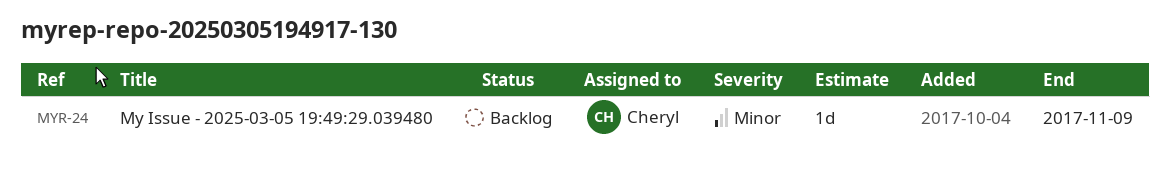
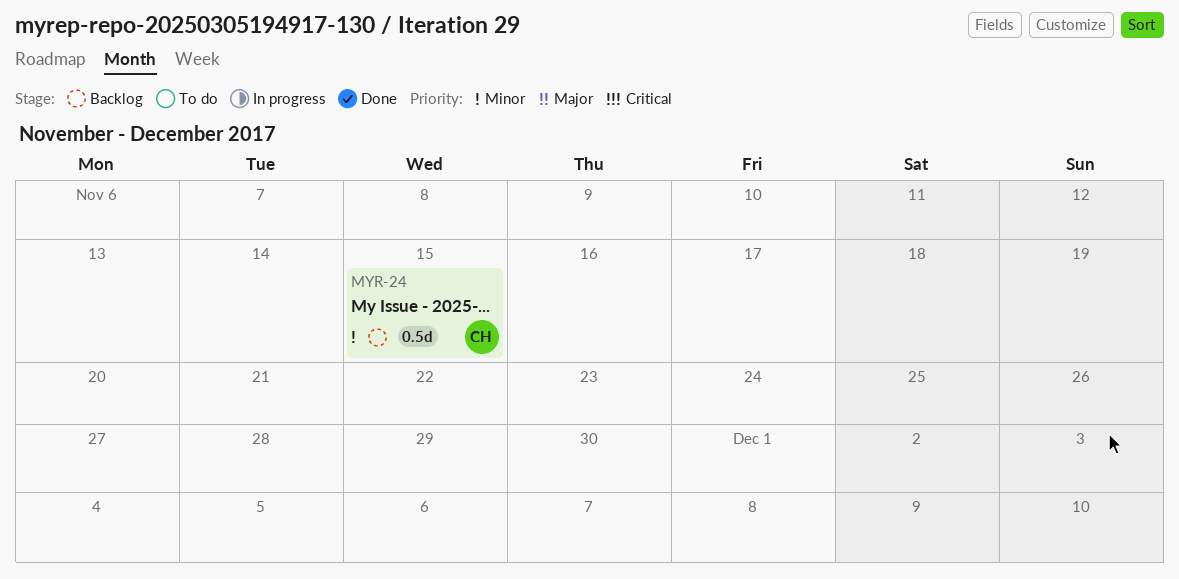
MYR-24, estimate: 1d -> 0.5d
MYR-24, due: Nov 9 -> Nov 15

